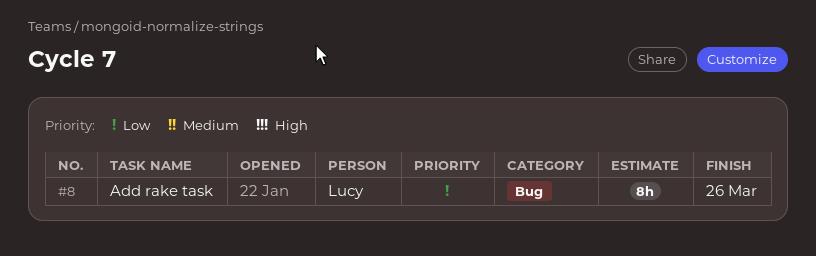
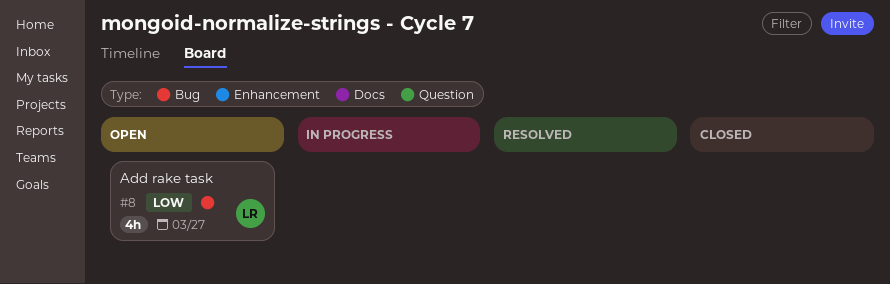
#8, estimate: 8h -> 4h
#8, due: Mar 26 -> Mar 27

